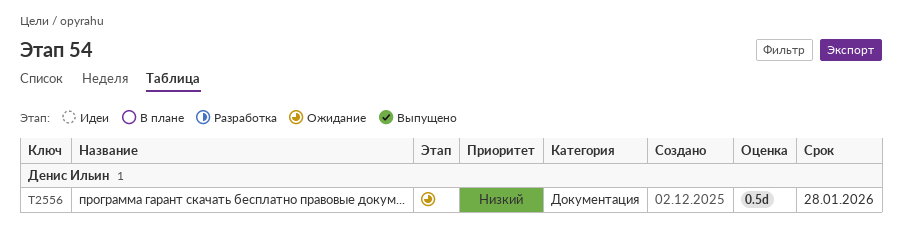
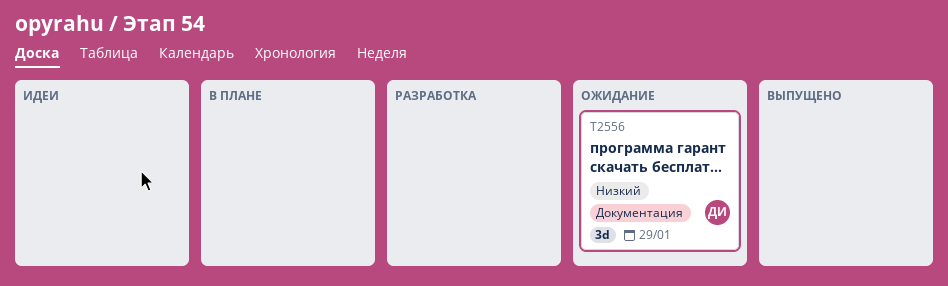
T2556, estimate: 0.5d -> 3d
T2556, due: Jan 28 -> Jan 29

